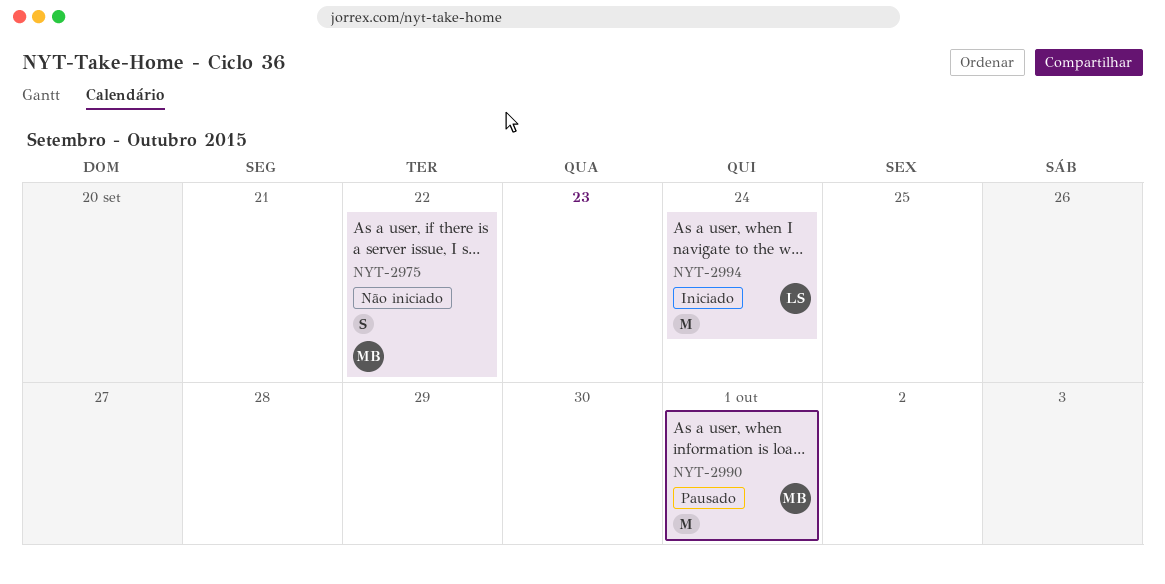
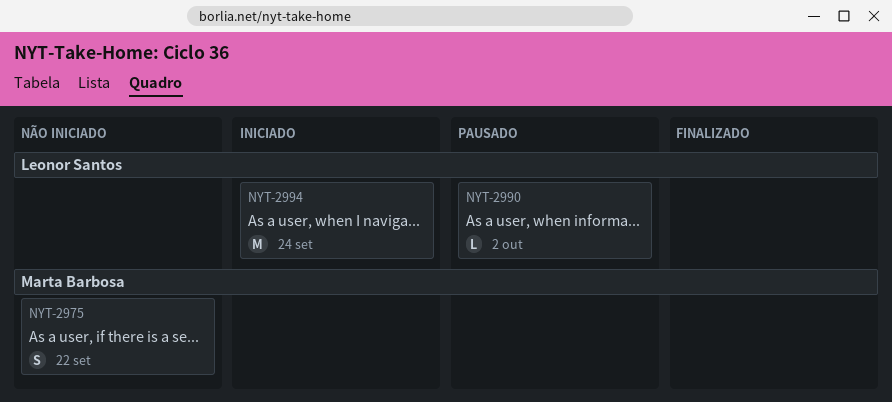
NYT-2990, owner: Marta Barbosa -> Leonor Santos
NYT-2990, estimate: M -> L
NYT-2990, due: Oct 1 -> Oct 2

